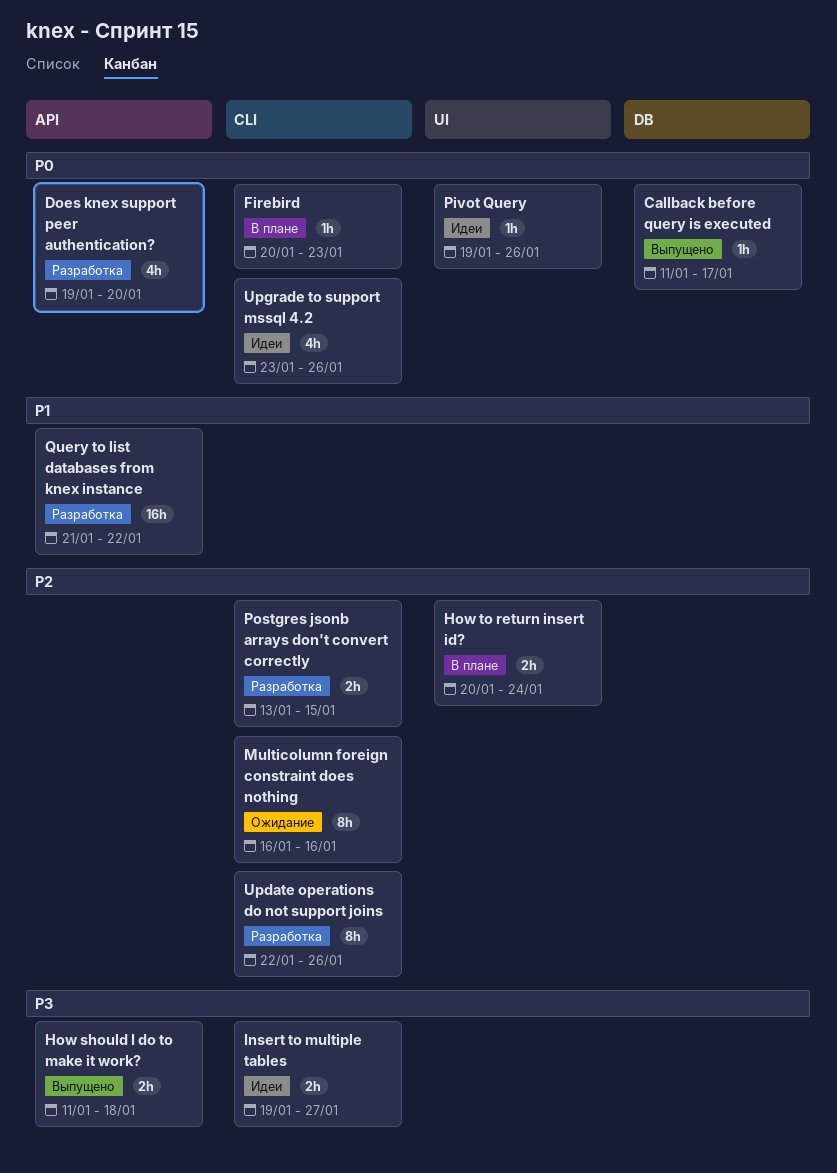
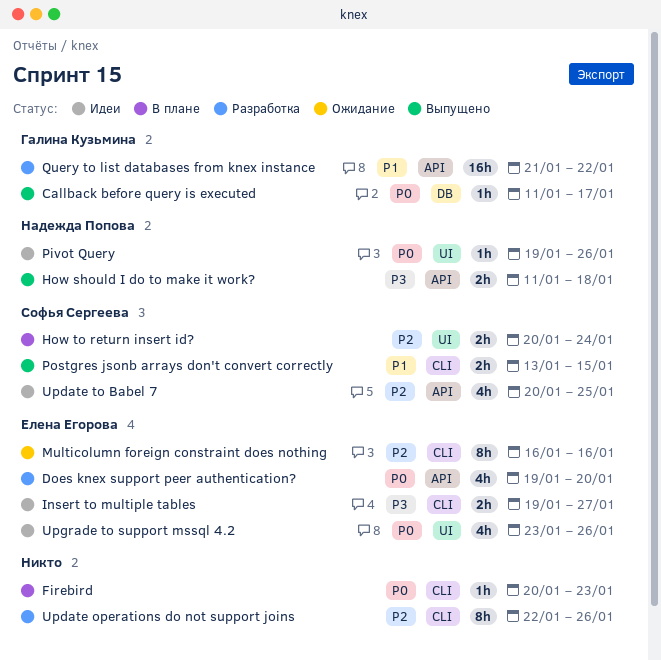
Postgres jsonb arrays don't convert correctly, status: Разработка -> Выпущено
Postgres jsonb arrays don't convert correctly, priority: P2 -> P1
Update to Babel 7: none -> present
Upgrade to support mssql 4.2, label: CLI -> UI

